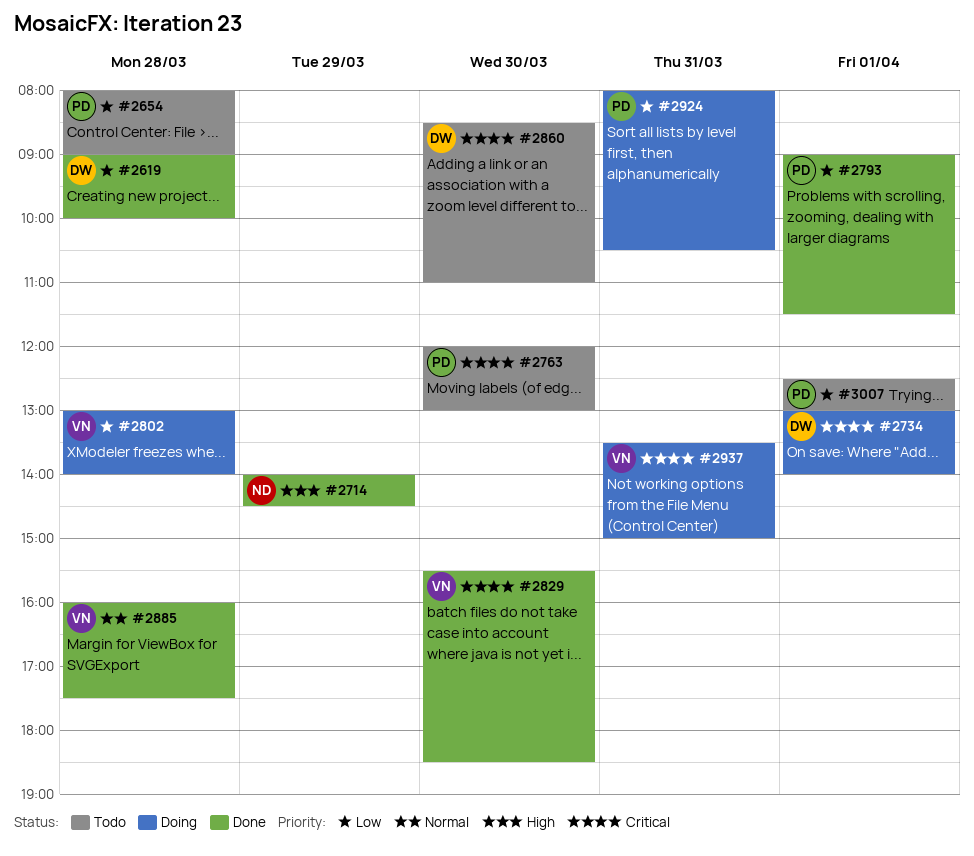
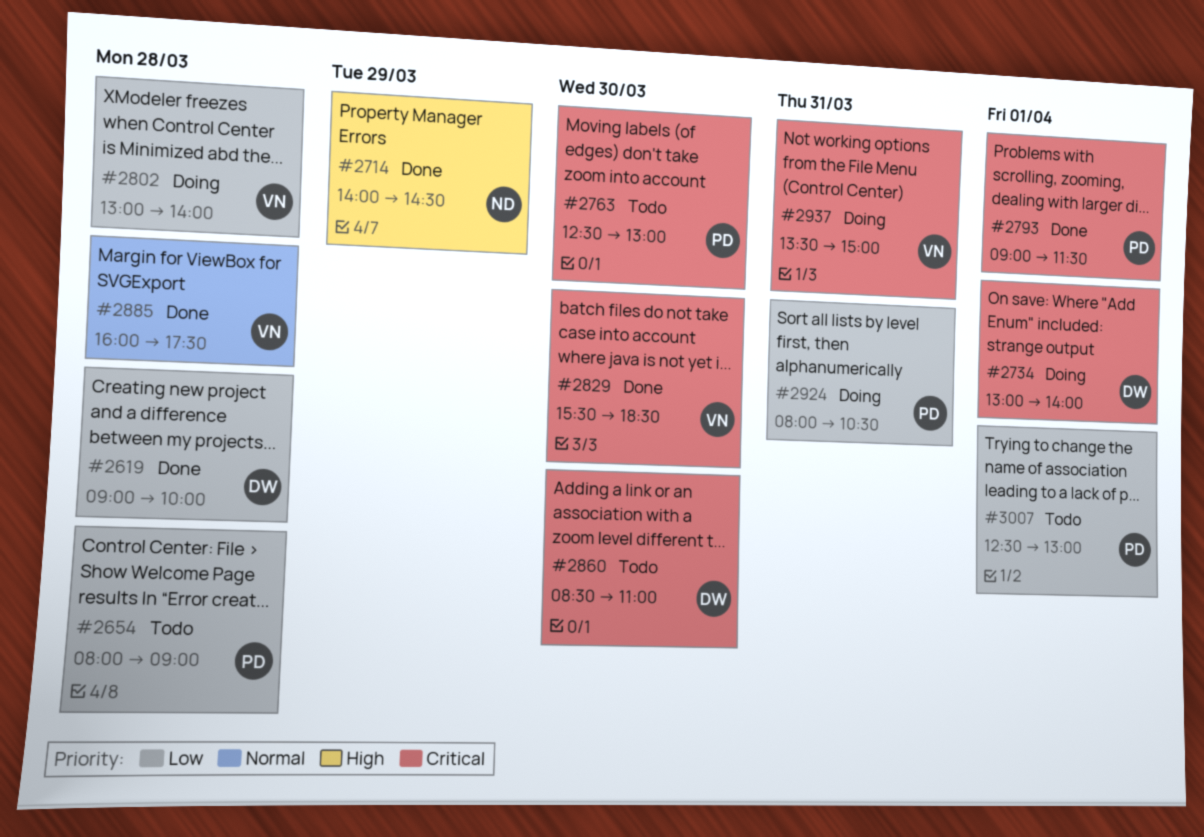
#2763, begins: 12:00 -> 12:30
#2793, priority: Low -> Critical

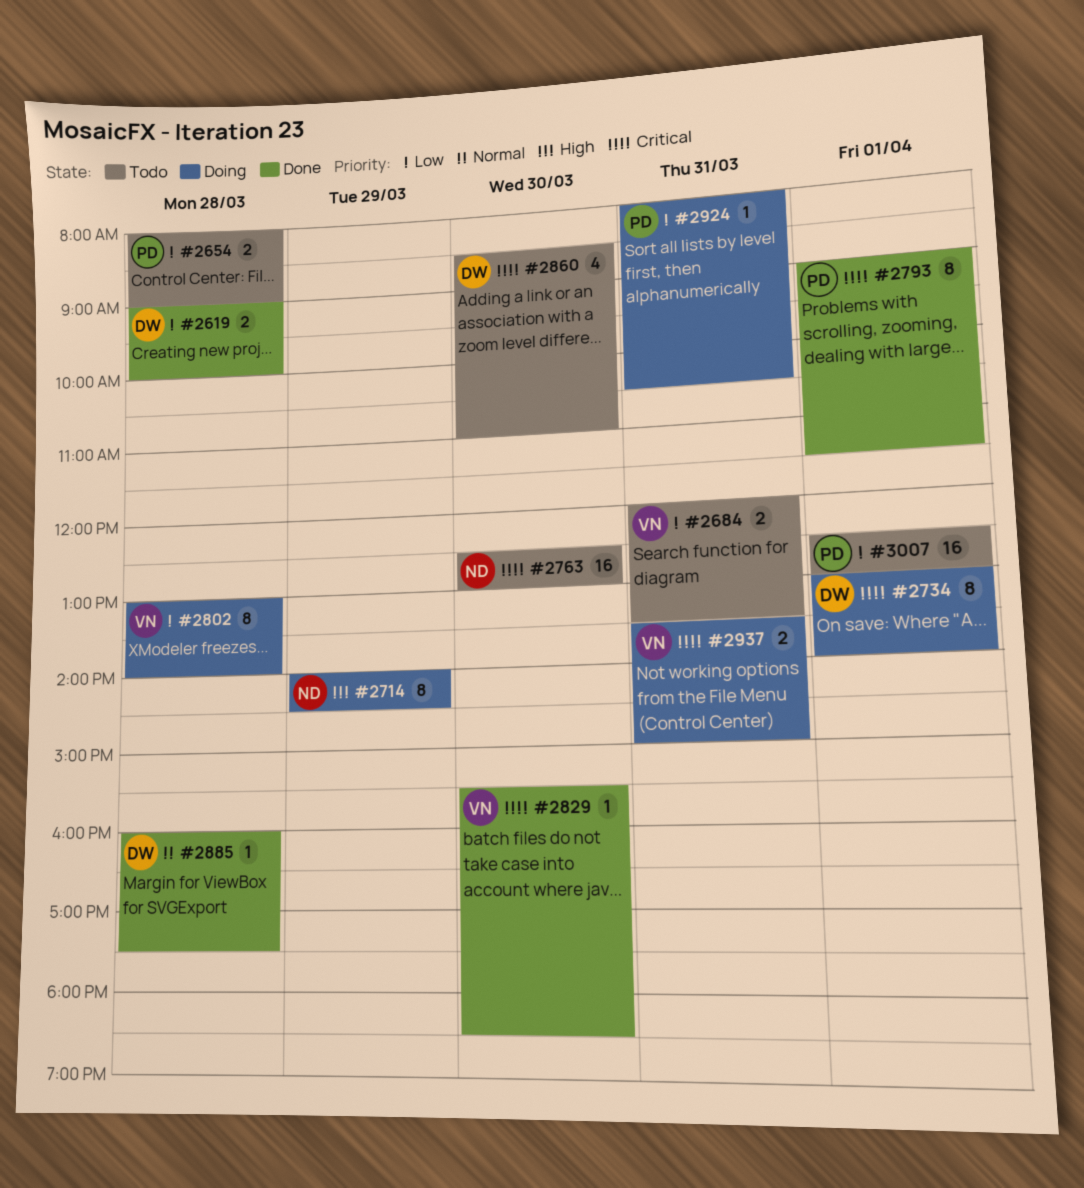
#2684: none -> present
#2714, status: Done -> Doing
#2763, owner: PD -> ND
#2885, owner: VN -> DW

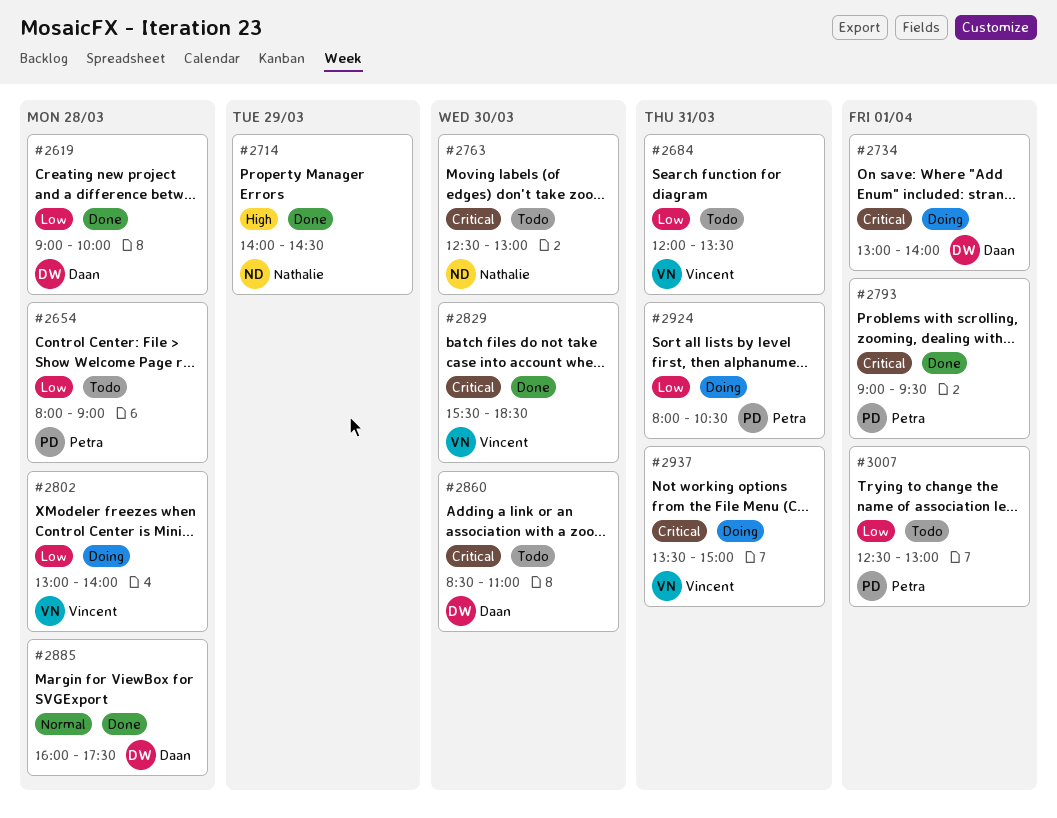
#2714, status: Doing -> Done
#2793, ends: 11:30 -> 09:30

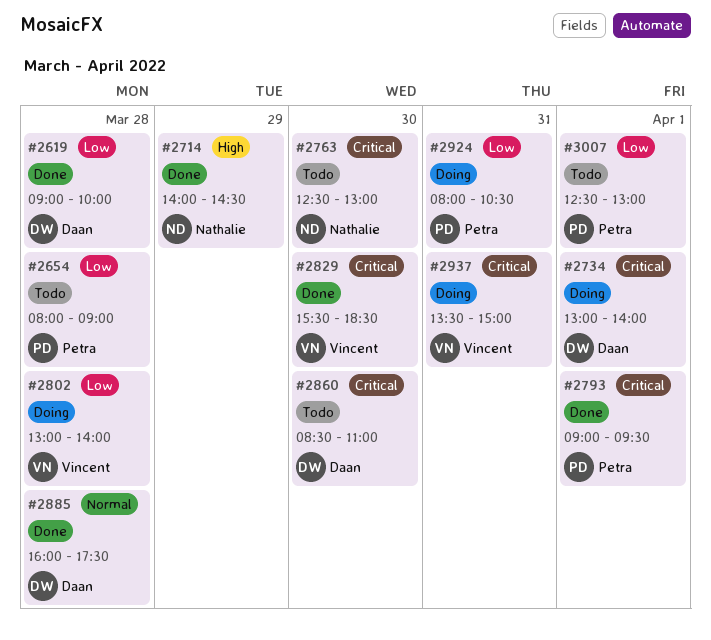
#2684: present -> none

